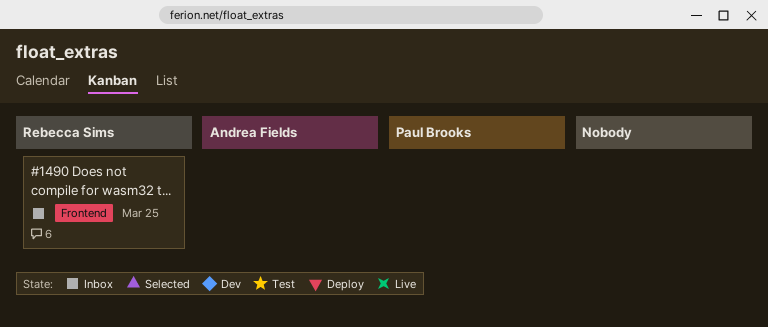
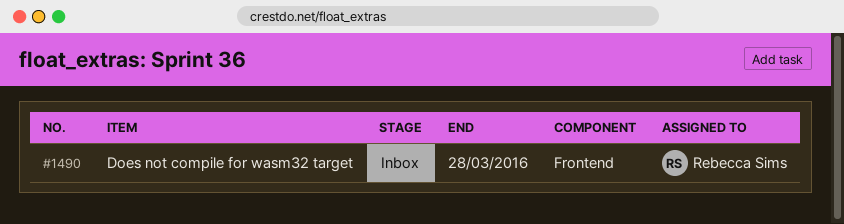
#1490, due: Mar 25 -> Mar 28

